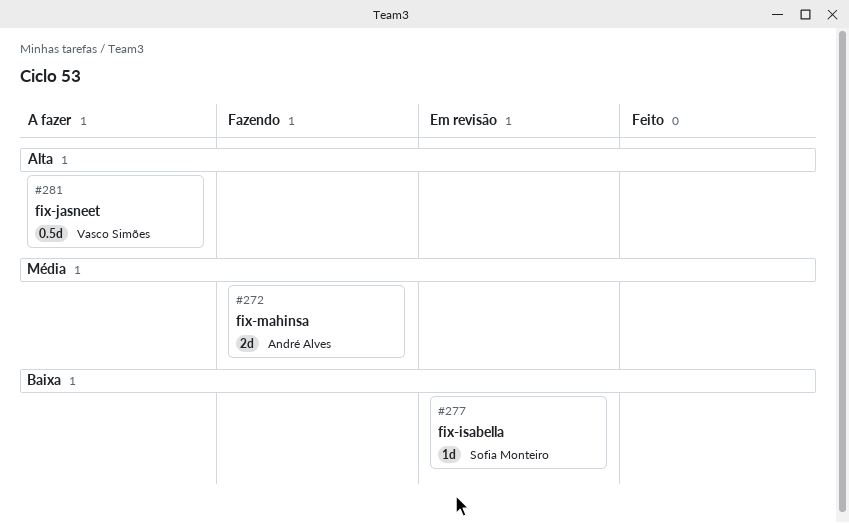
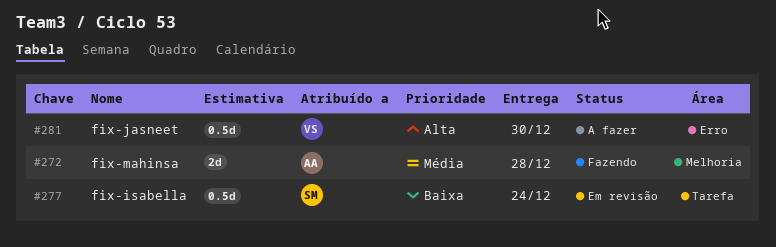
#277, estimate: 1d -> 0.5d

